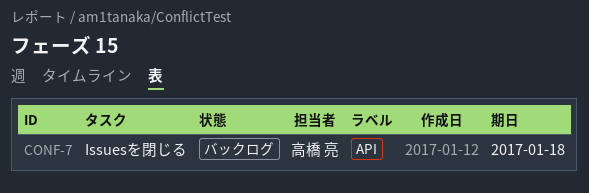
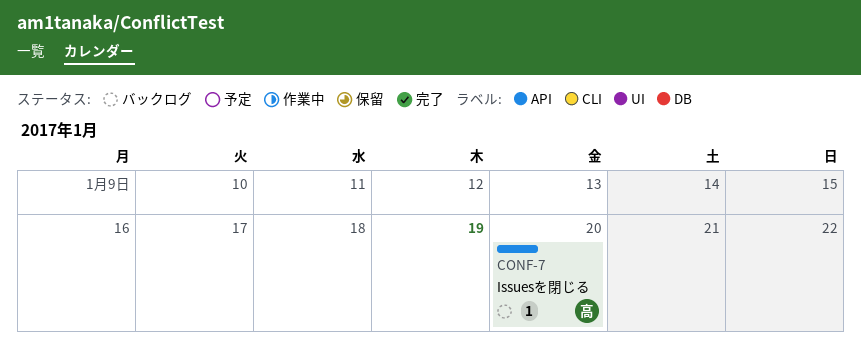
CONF-7, due: Jan 18 -> Jan 20

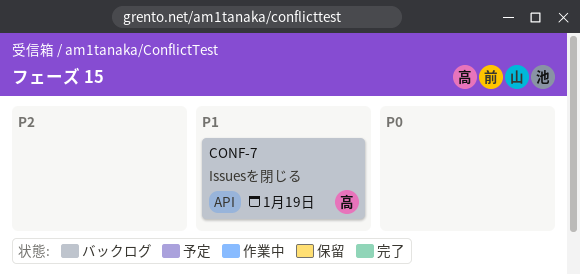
CONF-7, due: Jan 20 -> Jan 19

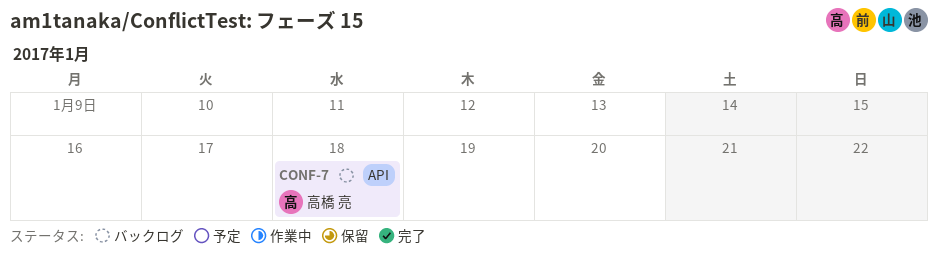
CONF-7, due: Jan 19 -> Jan 18

